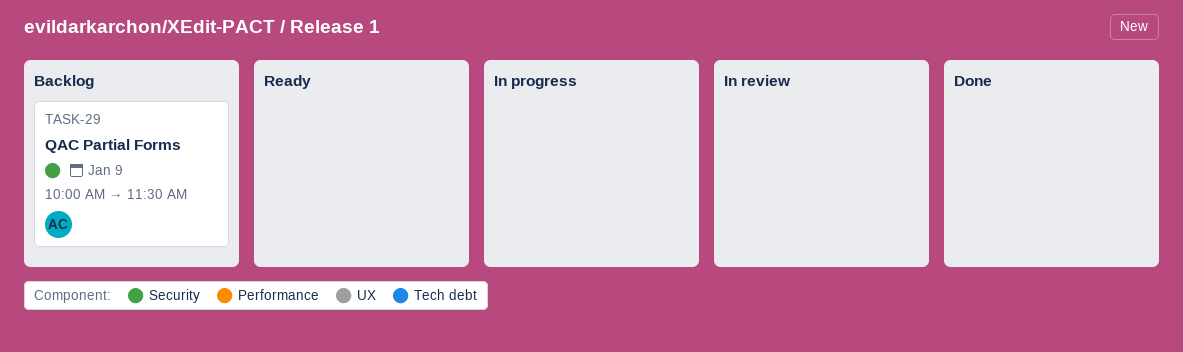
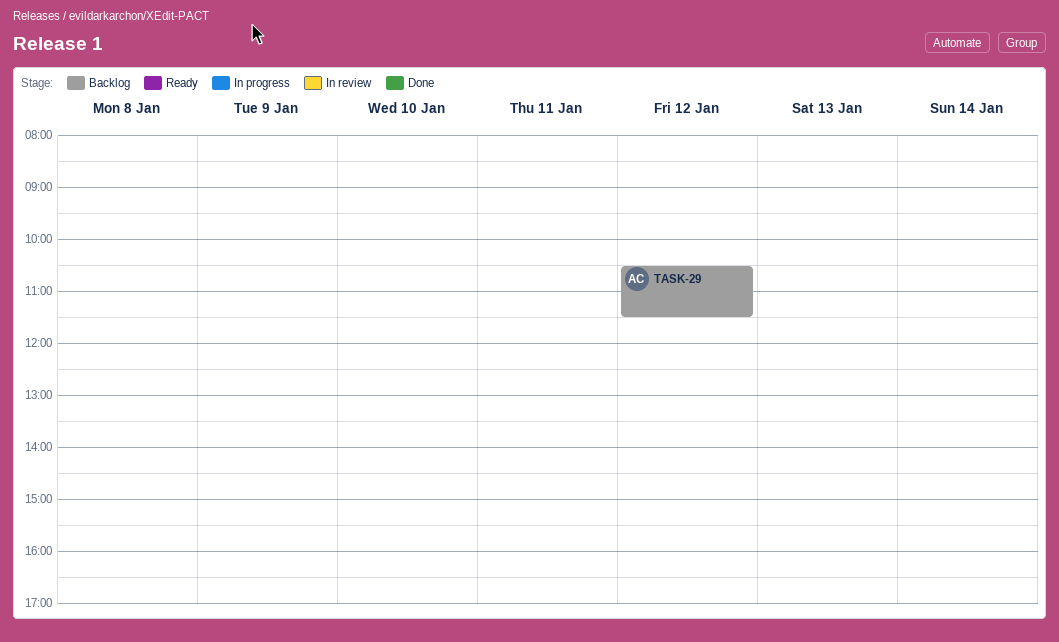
TASK-29, day: Jan 9 -> Jan 12
TASK-29, begins: 10:00 -> 10:30

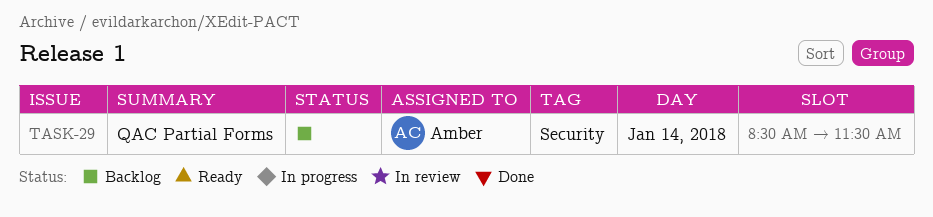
TASK-29, day: Jan 12 -> Jan 14
TASK-29, begins: 10:30 -> 08:30

